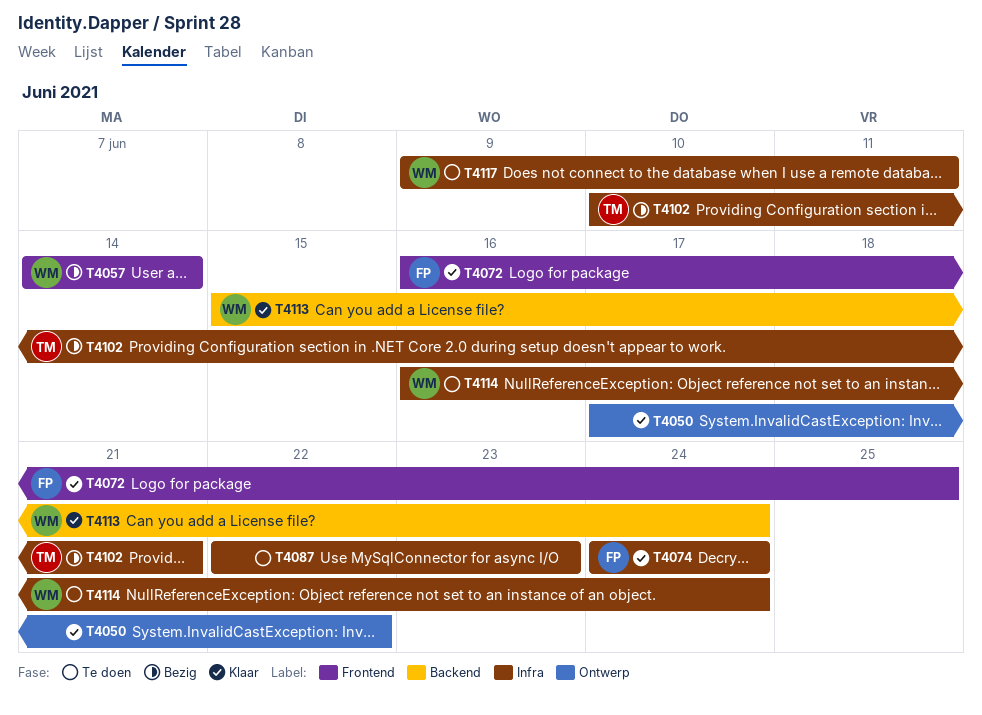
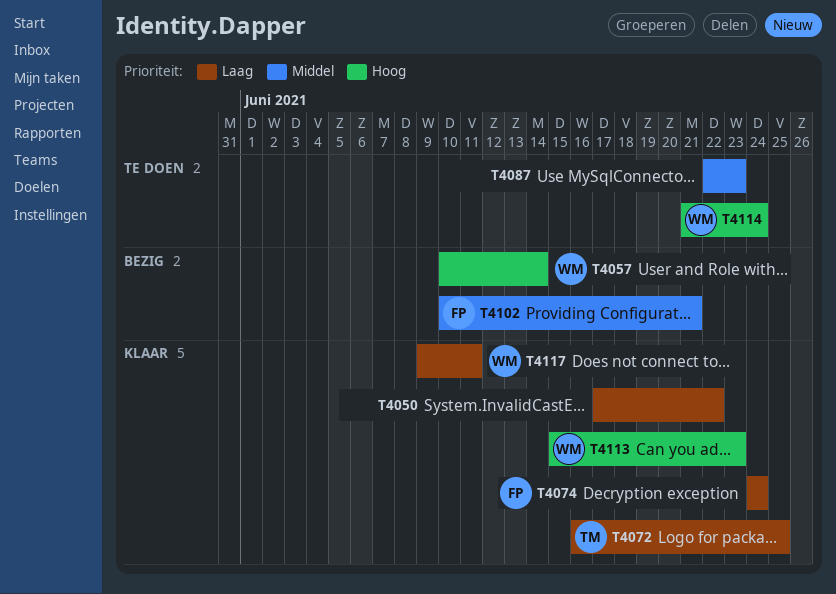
T4057, start: Jun 14 -> Jun 10
T4072, owner: FP -> TM
T4102, owner: TM -> FP
T4113, due: Jun 24 -> Jun 23
T4114, start: Jun 16 -> Jun 21
T4117, status: Te doen -> Klaar

